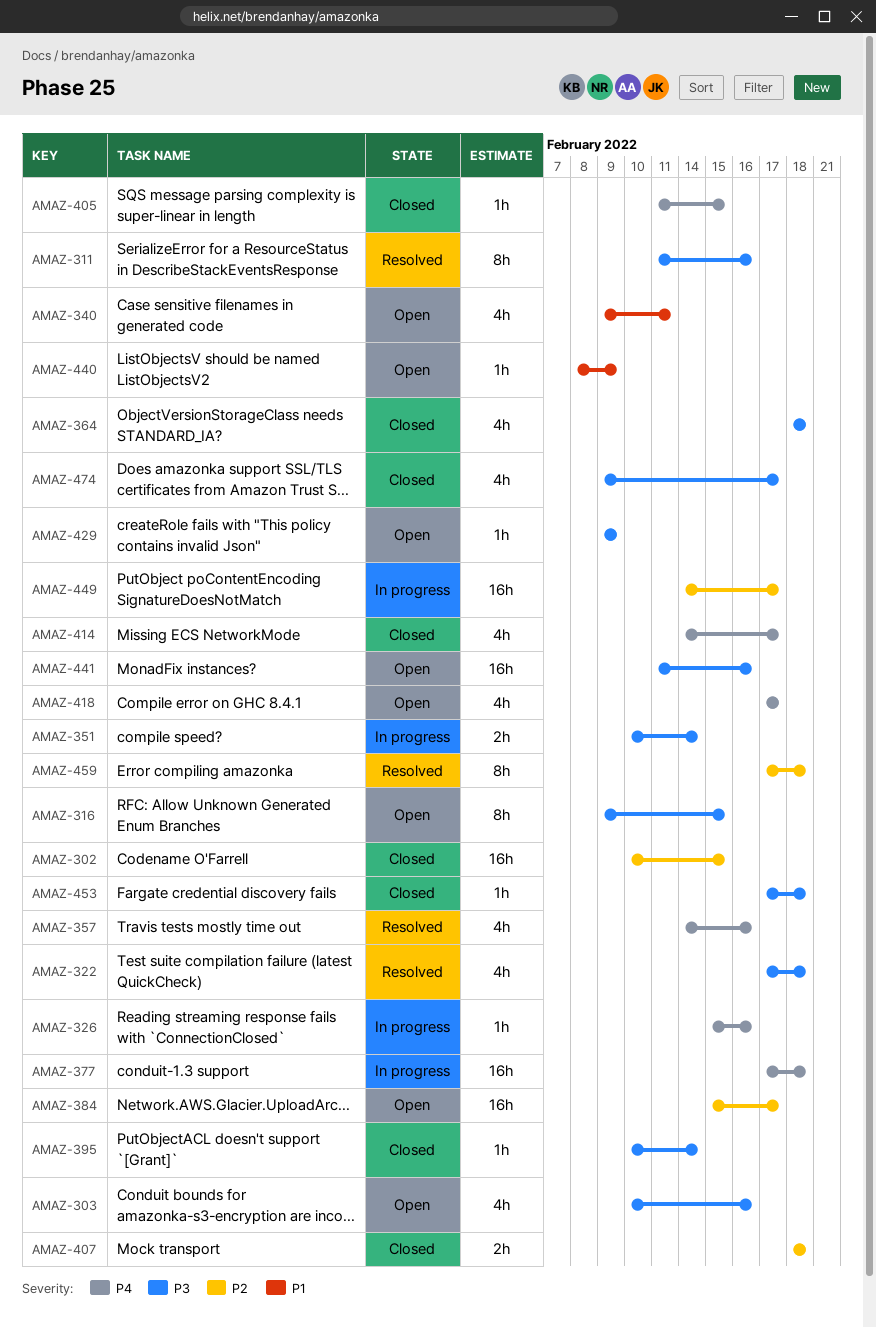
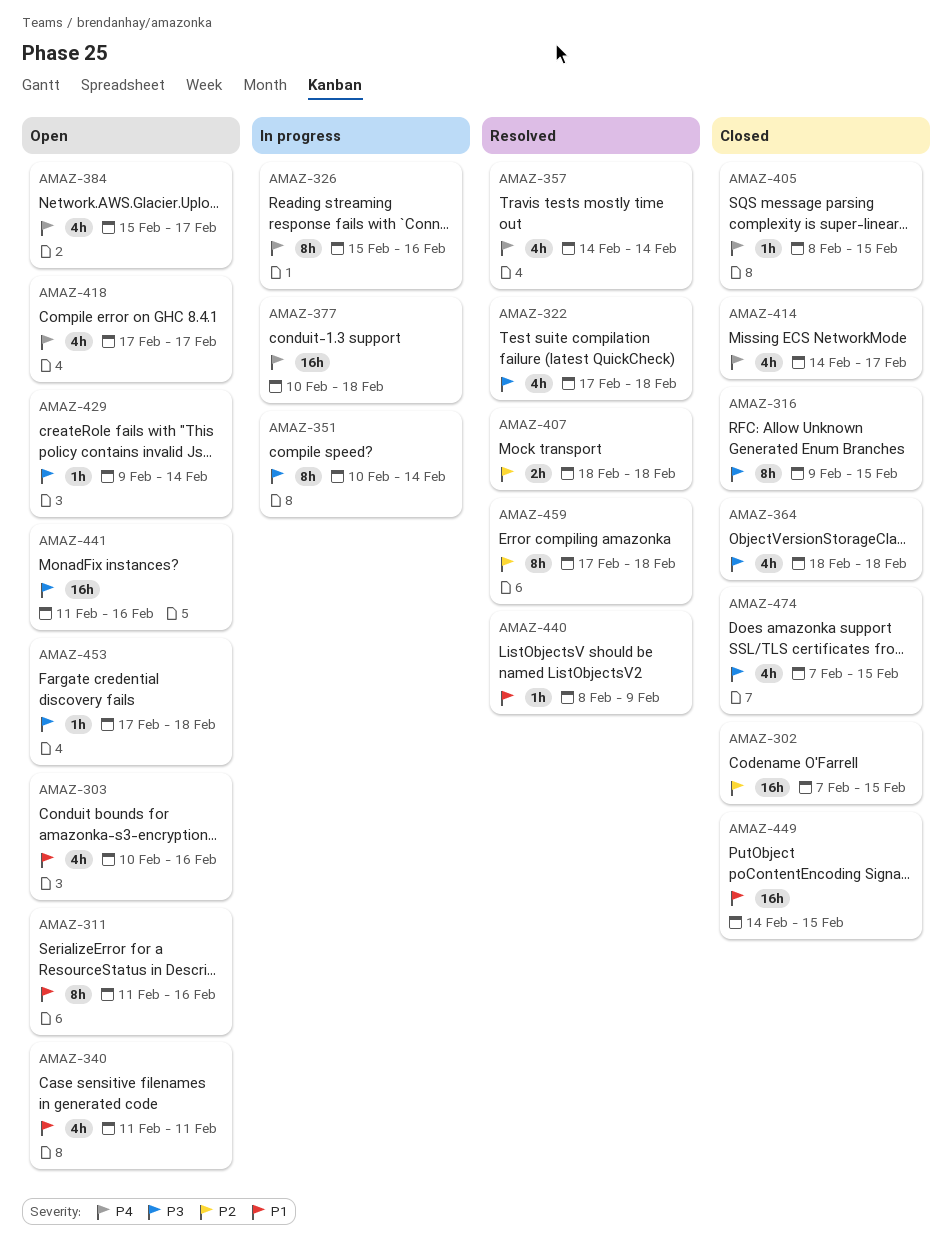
AMAZ-302, start: Feb 10 -> Feb 7
AMAZ-303, priority: P3 -> P1
AMAZ-311, status: Resolved -> Open
AMAZ-311, priority: P3 -> P1
AMAZ-316, status: Open -> Closed
AMAZ-326, estimate: 1h -> 8h
AMAZ-340, start: Feb 9 -> Feb 11
AMAZ-351, estimate: 2h -> 8h
AMAZ-357, due: Feb 16 -> Feb 14
AMAZ-377, start: Feb 17 -> Feb 10
AMAZ-384, priority: P2 -> P4
AMAZ-384, estimate: 16h -> 4h
AMAZ-395: present -> none
AMAZ-405, start: Feb 11 -> Feb 8
AMAZ-407, status: Closed -> Resolved
AMAZ-429, due: Feb 9 -> Feb 14
AMAZ-440, status: Open -> Resolved
AMAZ-449, status: In progress -> Closed
AMAZ-449, priority: P2 -> P1
AMAZ-449, due: Feb 17 -> Feb 15
AMAZ-453, status: Closed -> Open
AMAZ-474, start: Feb 9 -> Feb 7
AMAZ-474, due: Feb 17 -> Feb 15

